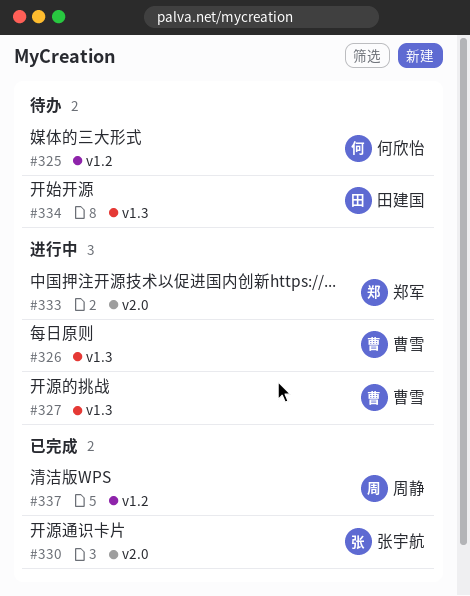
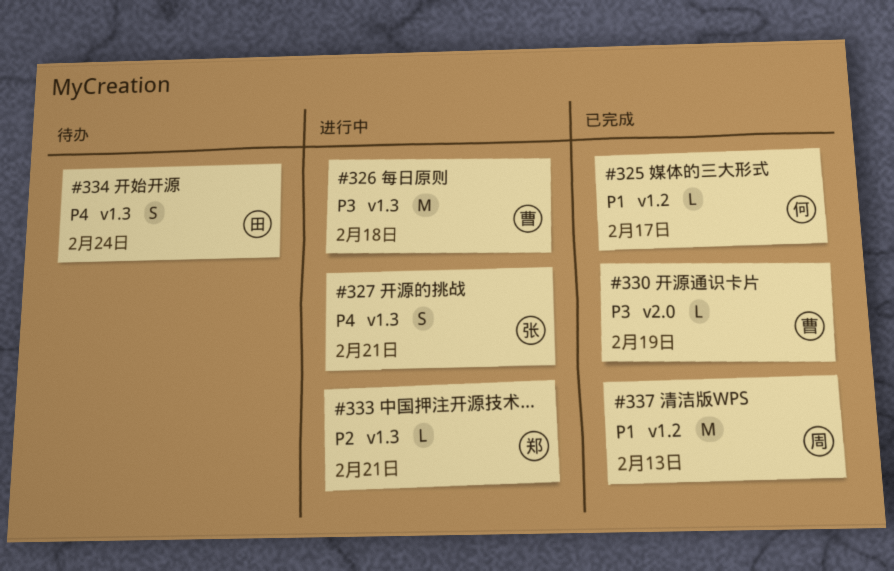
#325, status: 待办 -> 已完成
#327, owner: 曹雪 -> 张宇航
#330, owner: 张宇航 -> 曹雪
#333, label: v2.0 -> v1.3

